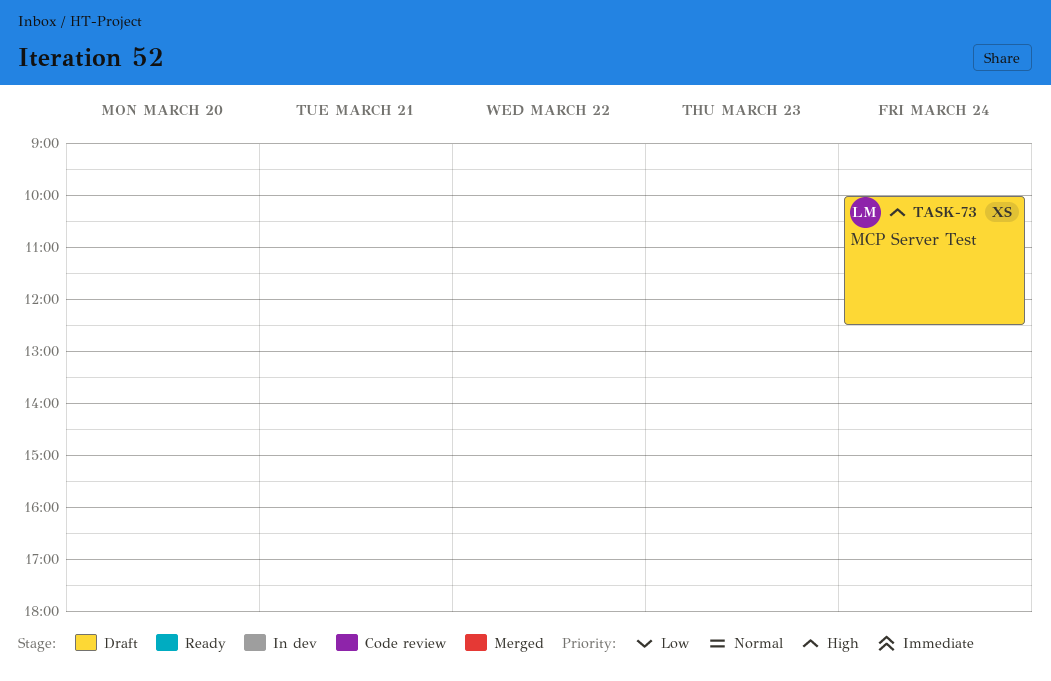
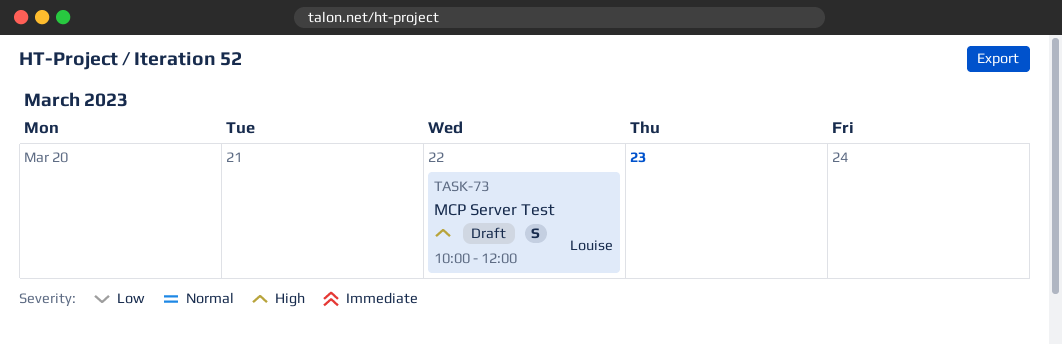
TASK-73, estimate: XS -> S
TASK-73, day: Mar 24 -> Mar 22
TASK-73, ends: 12:30 -> 12:00

